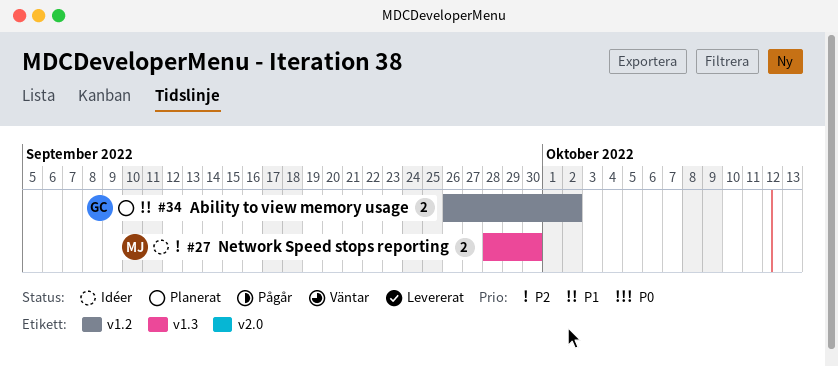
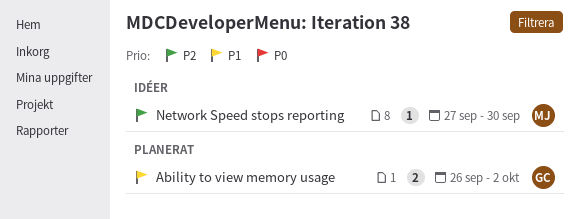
Network Speed stops reporting, estimate: 2 -> 1
Network Speed stops reporting, start: Sep 28 -> Sep 27

